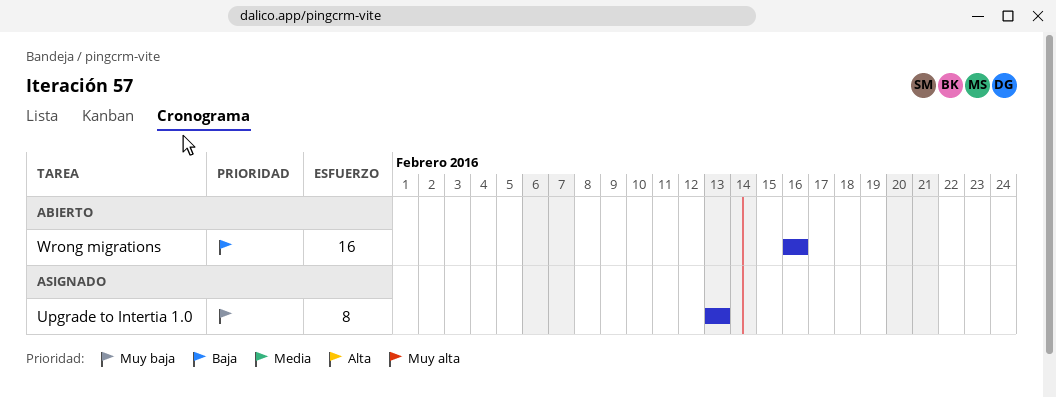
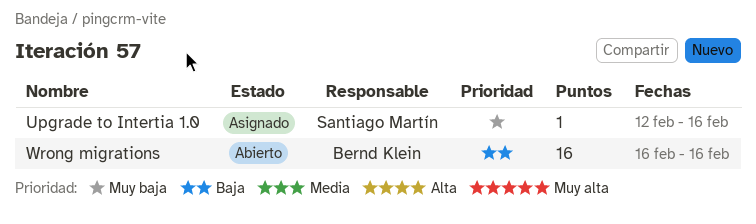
Upgrade to Intertia 1.0, estimate: 8 -> 1
Upgrade to Intertia 1.0, start: Feb 13 -> Feb 12
Upgrade to Intertia 1.0, due: Feb 13 -> Feb 16

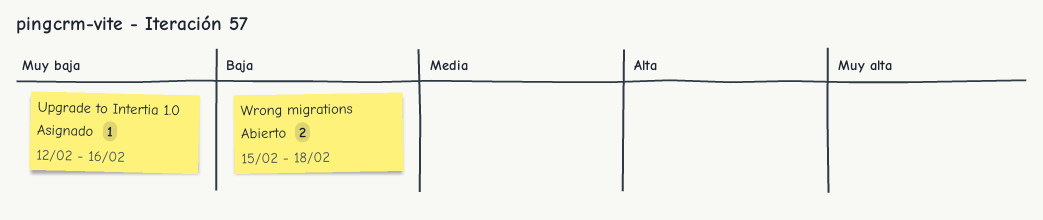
Wrong migrations, estimate: 16 -> 2
Wrong migrations, start: Feb 16 -> Feb 15
Wrong migrations, due: Feb 16 -> Feb 18

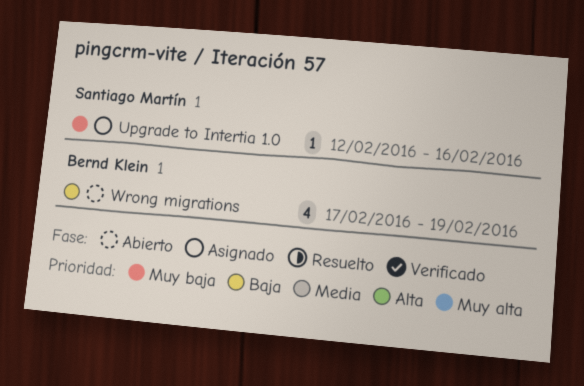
Wrong migrations, estimate: 2 -> 4
Wrong migrations, start: Feb 15 -> Feb 17
Wrong migrations, due: Feb 18 -> Feb 19

